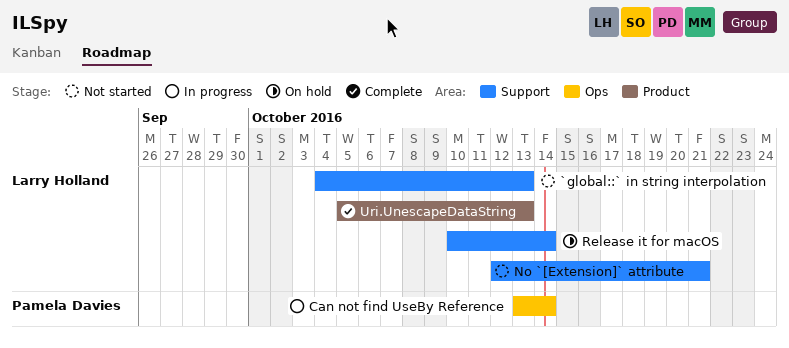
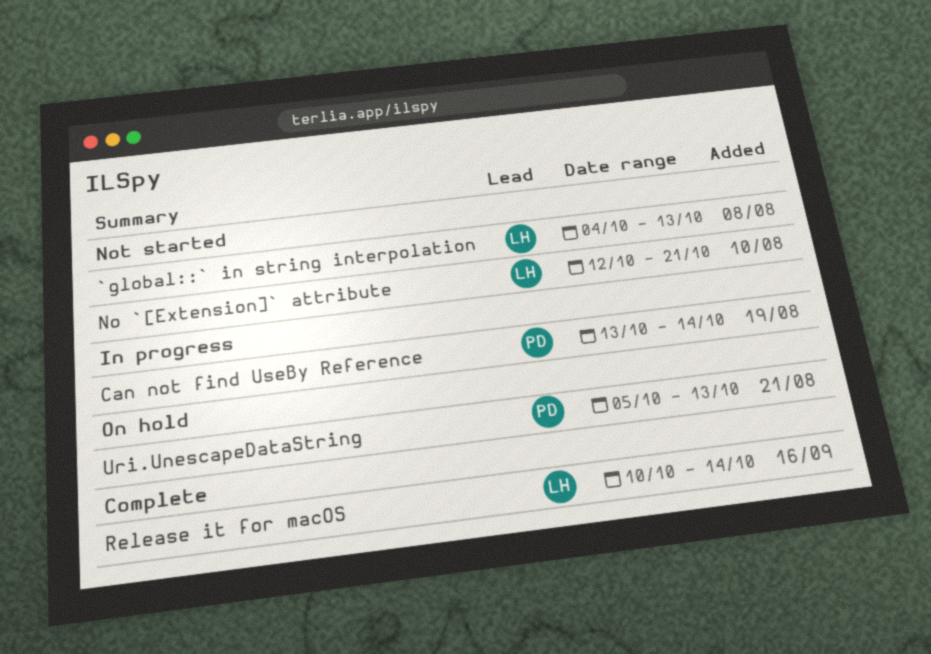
Release it for macOS, status: On hold -> Complete
Uri.UnescapeDataString, status: Complete -> On hold
Uri.UnescapeDataString, owner: Larry Holland -> Pamela Davies

